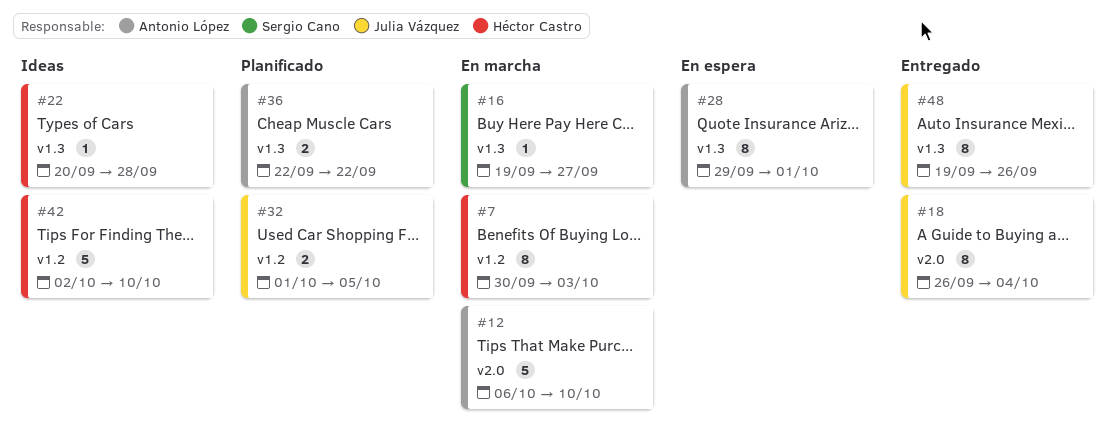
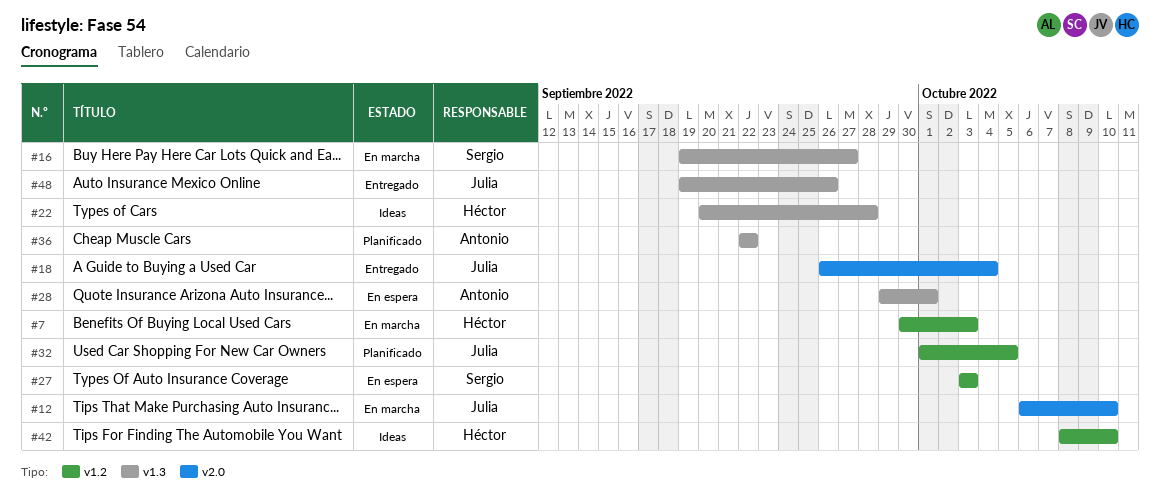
#12, owner: Antonio López -> Julia Vázquez
#27: none -> present
#42, start: Oct 2 -> Oct 8

